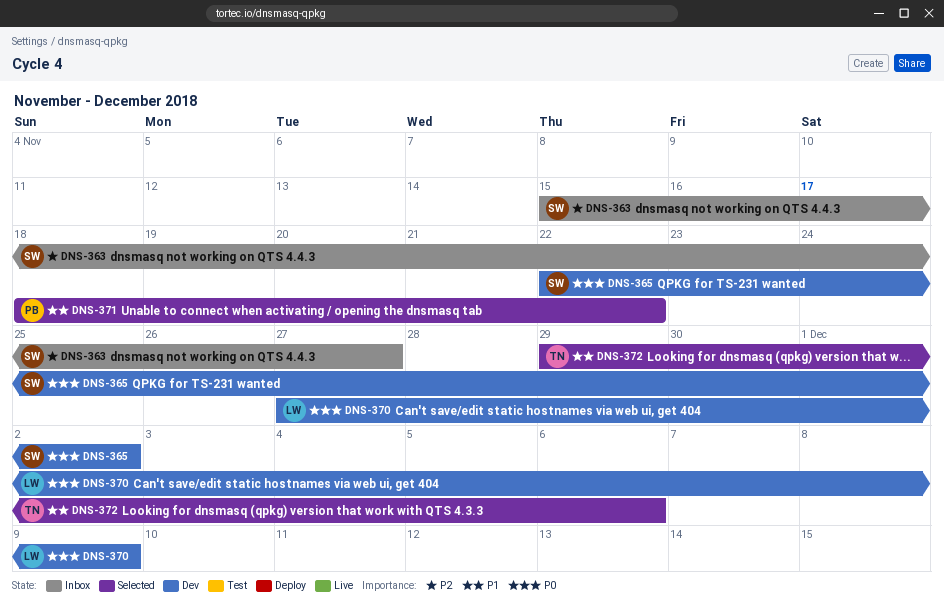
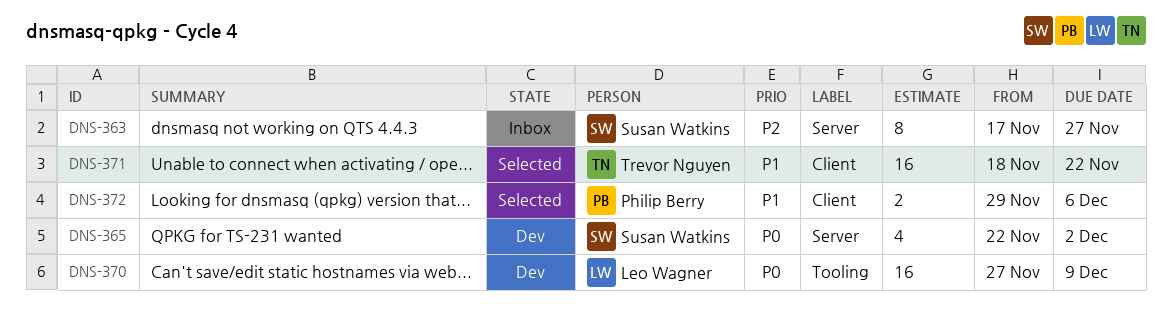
DNS-363, start: Nov 15 -> Nov 17
DNS-371, owner: Philip Berry -> Trevor Nguyen
DNS-372, owner: Trevor Nguyen -> Philip Berry

